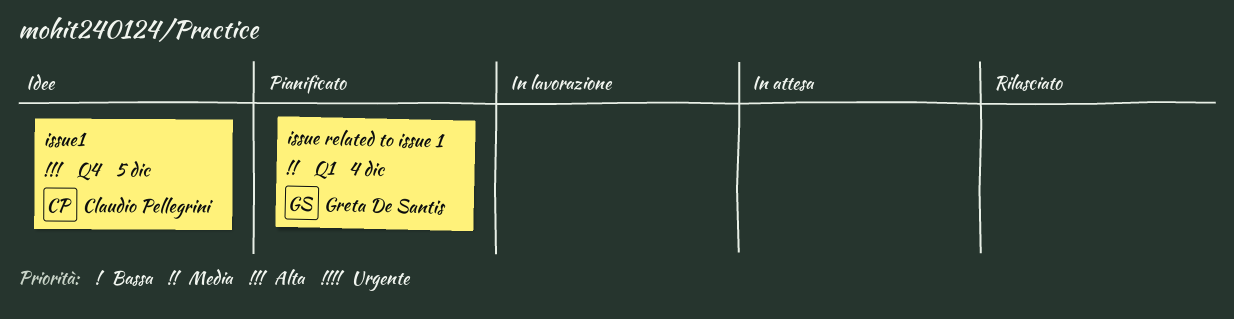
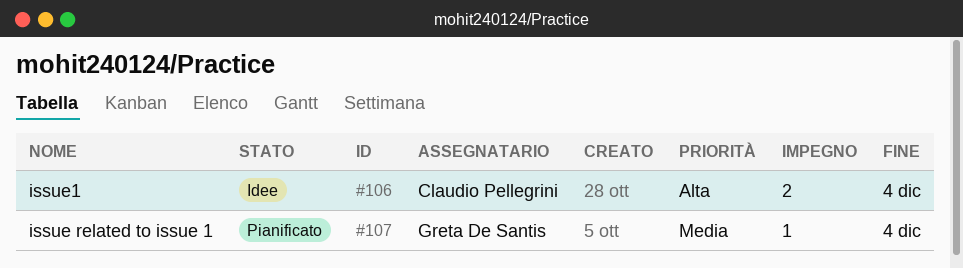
issue1, due: Dec 5 -> Dec 4

